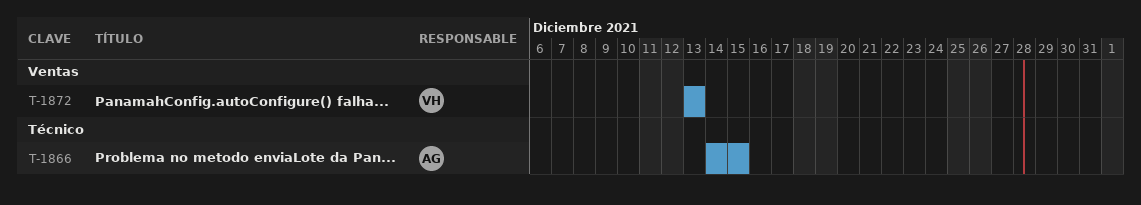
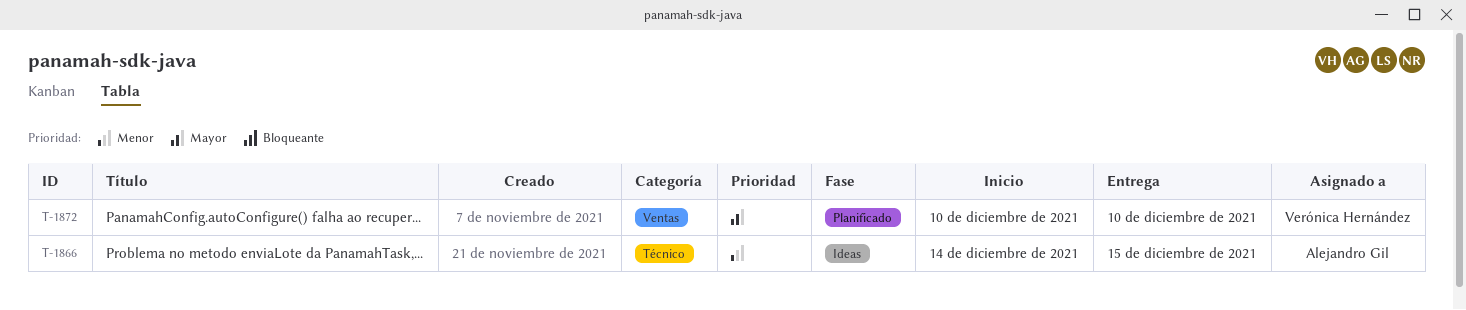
T-1872, start: Dec 13 -> Dec 10
T-1872, due: Dec 13 -> Dec 10

